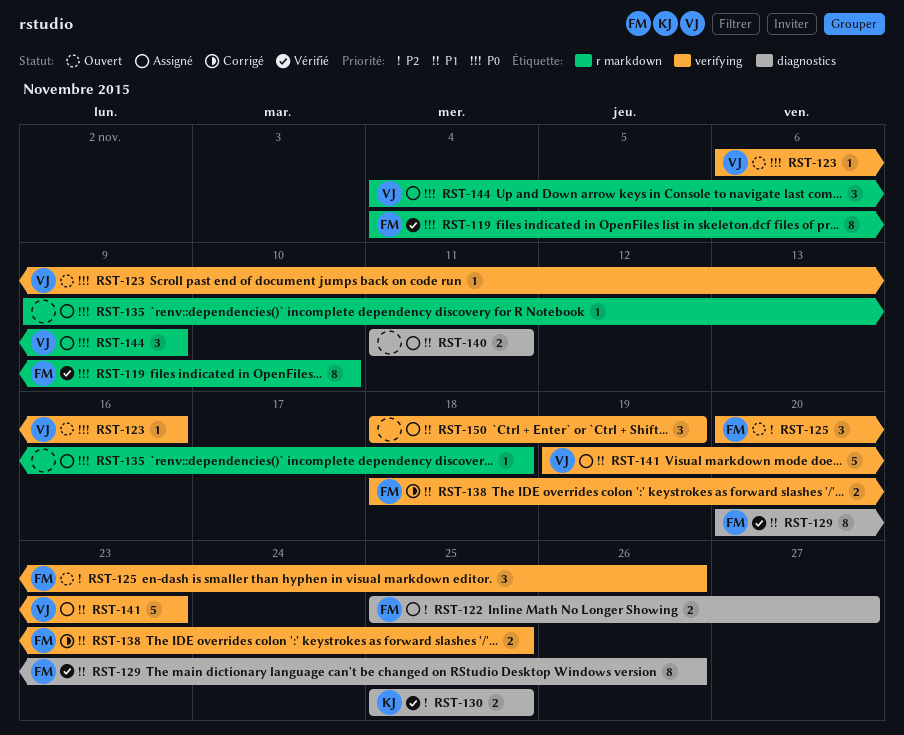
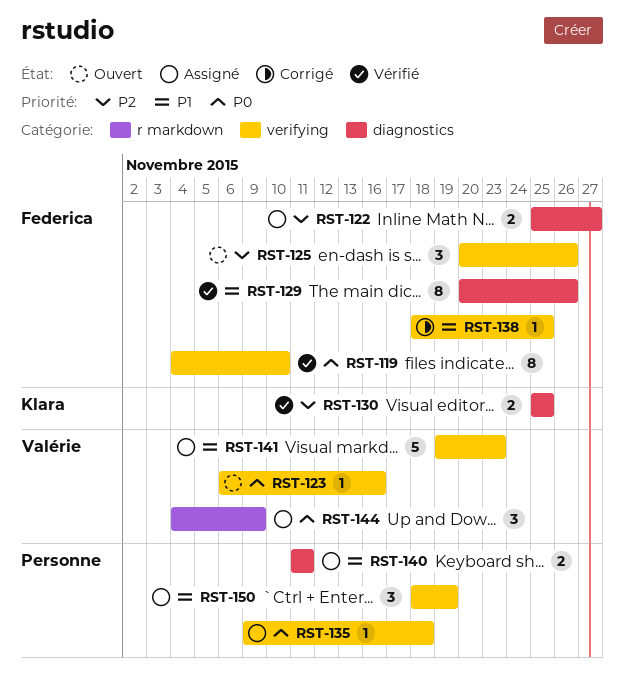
RST-119, label: r markdown -> verifying
RST-135, label: r markdown -> verifying
RST-138, estimate: 2 -> 1

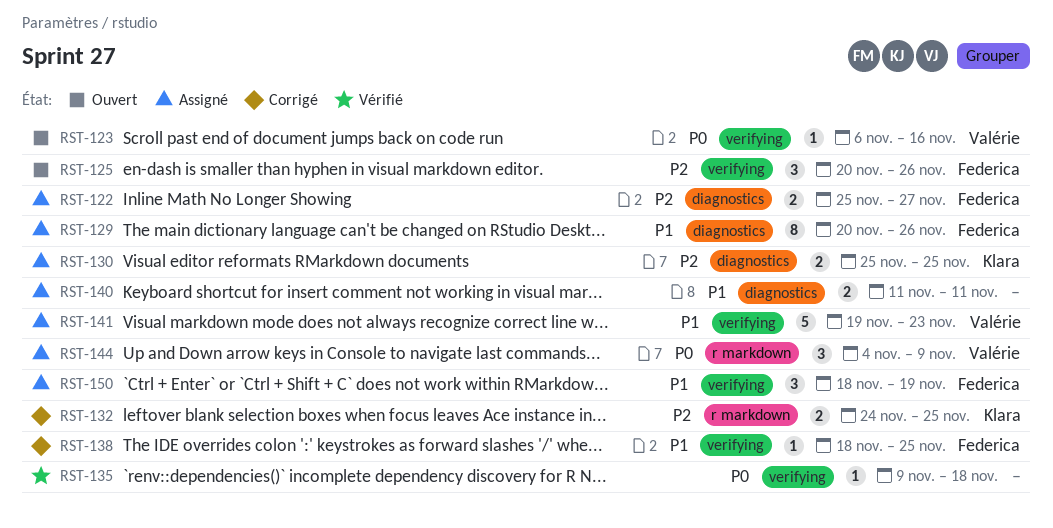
RST-119: present -> none
RST-129, status: Vérifié -> Assigné
RST-130, status: Vérifié -> Assigné
RST-132: none -> present
RST-135, status: Assigné -> Vérifié
RST-150, owner: none -> Federica

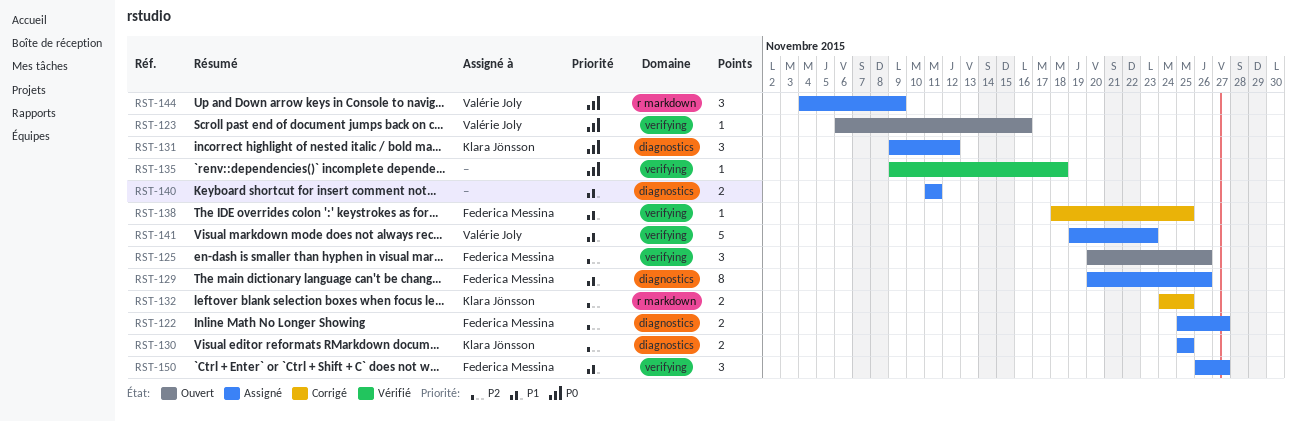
RST-131: none -> present
RST-150, start: Nov 18 -> Nov 26
RST-150, due: Nov 19 -> Nov 27

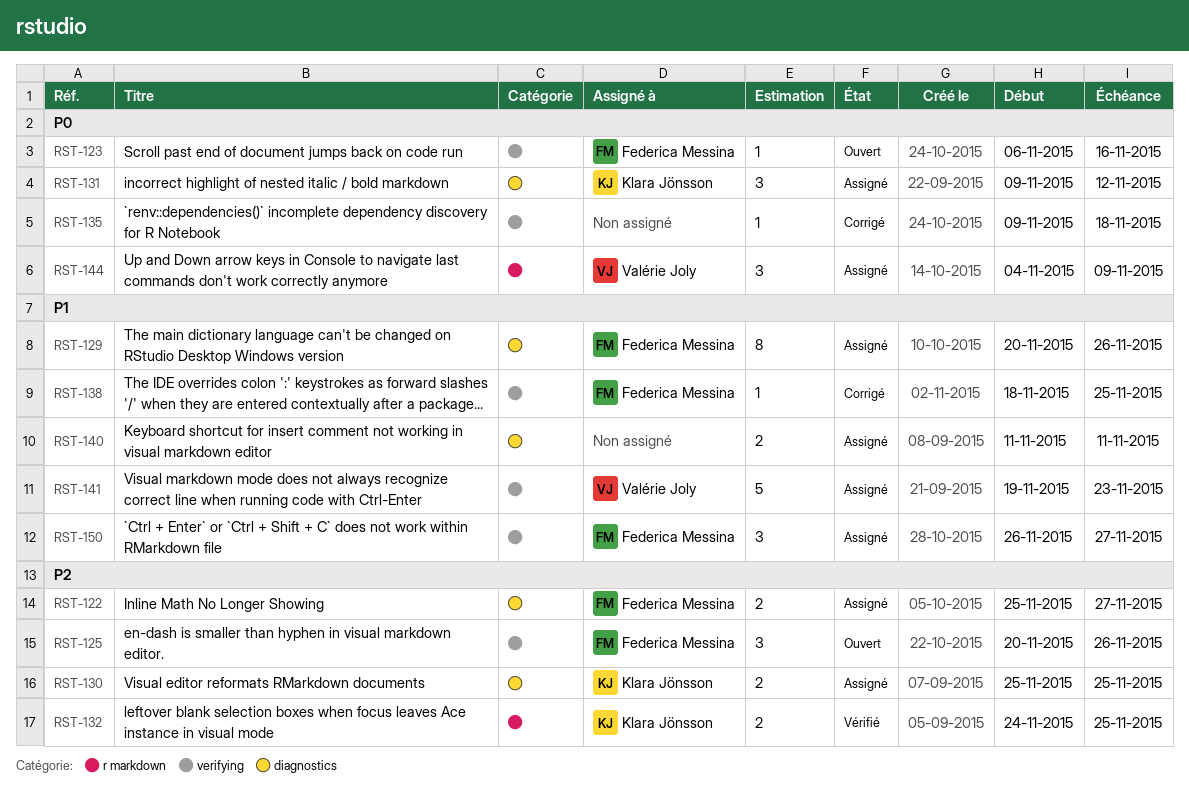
RST-123, owner: Valérie Joly -> Federica Messina
RST-132, status: Corrigé -> Vérifié
RST-135, status: Vérifié -> Corrigé

